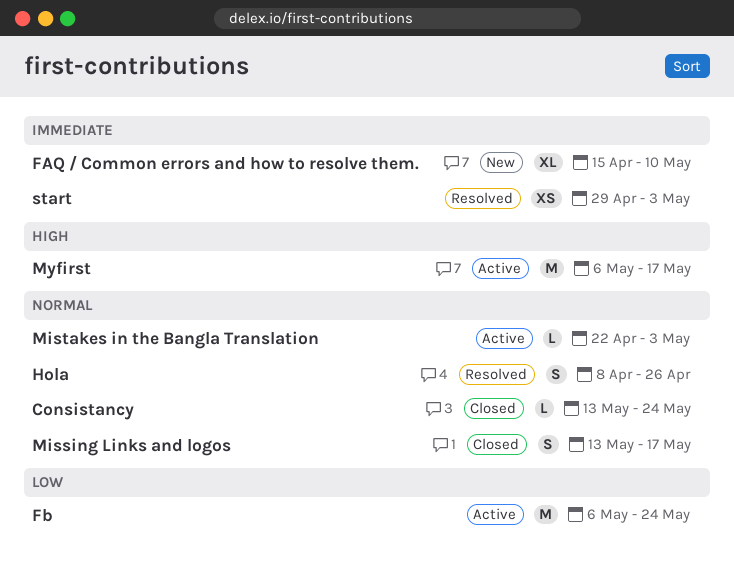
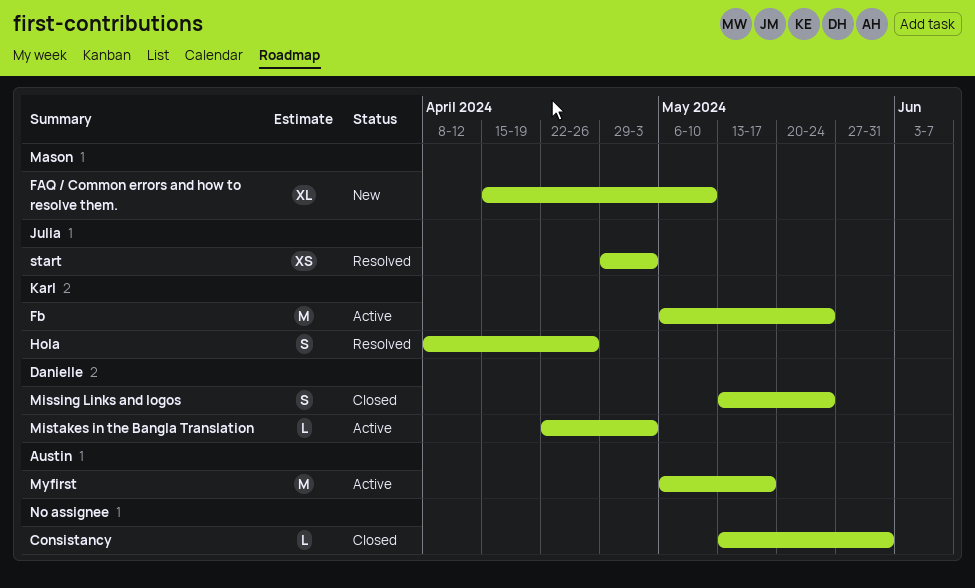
Consistancy, due: May 24 -> May 31
Missing Links and logos, due: May 17 -> May 24

